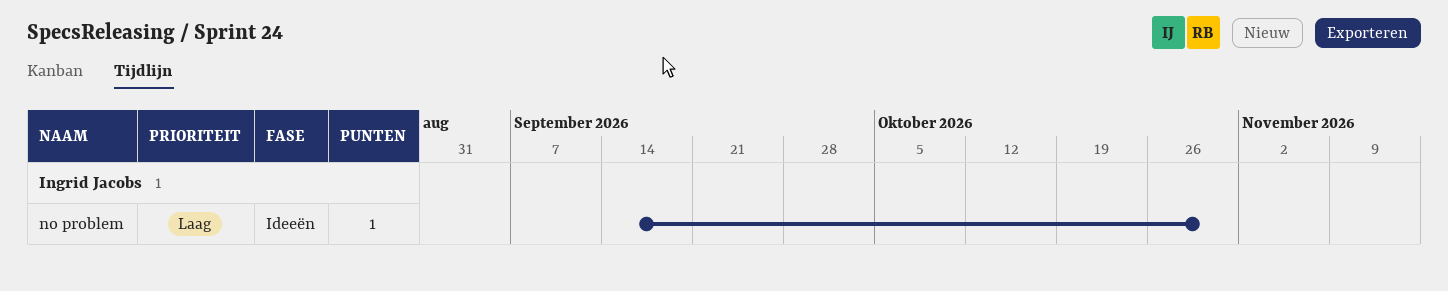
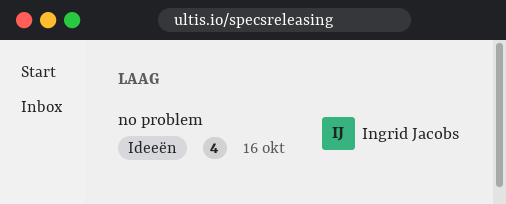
no problem, estimate: 1 -> 4
no problem, due: Oct 30 -> Oct 16

